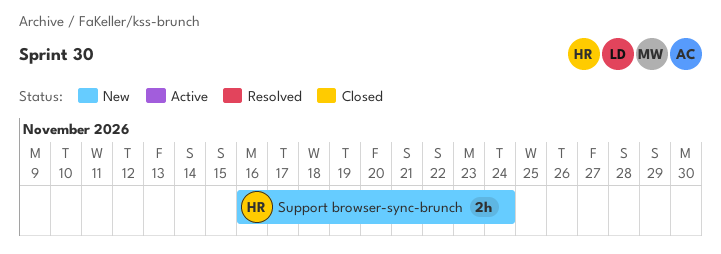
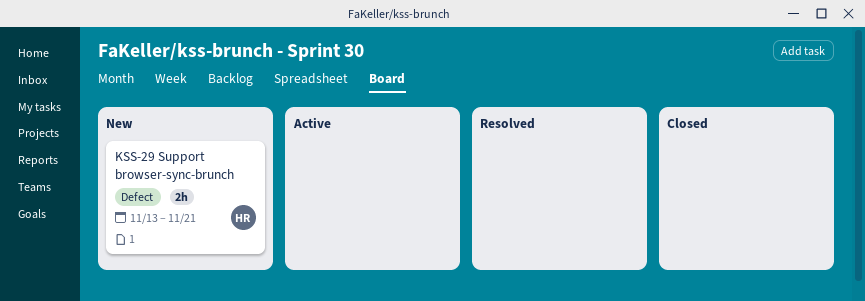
Support browser-sync-brunch, start: Nov 16 -> Nov 13
Support browser-sync-brunch, due: Nov 24 -> Nov 21

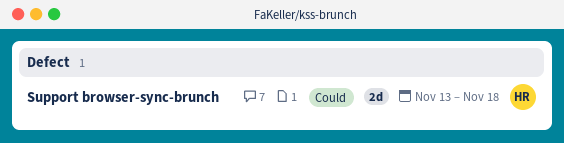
Support browser-sync-brunch, estimate: 2h -> 2d
Support browser-sync-brunch, due: Nov 21 -> Nov 18

